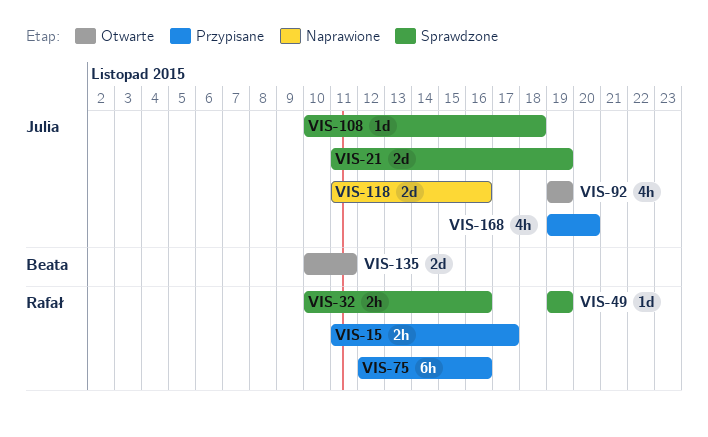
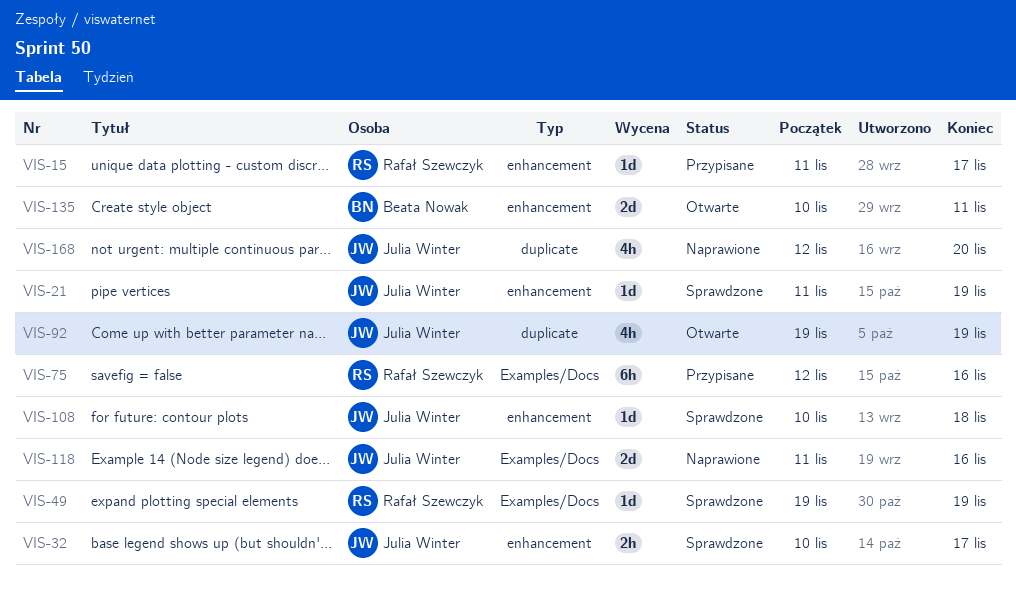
VIS-15, estimate: 2h -> 1d
VIS-21, estimate: 2d -> 1d
VIS-32, owner: Rafał Szewczyk -> Julia Winter
VIS-32, due: Nov 16 -> Nov 17
VIS-168, status: Przypisane -> Naprawione
VIS-168, start: Nov 19 -> Nov 12

